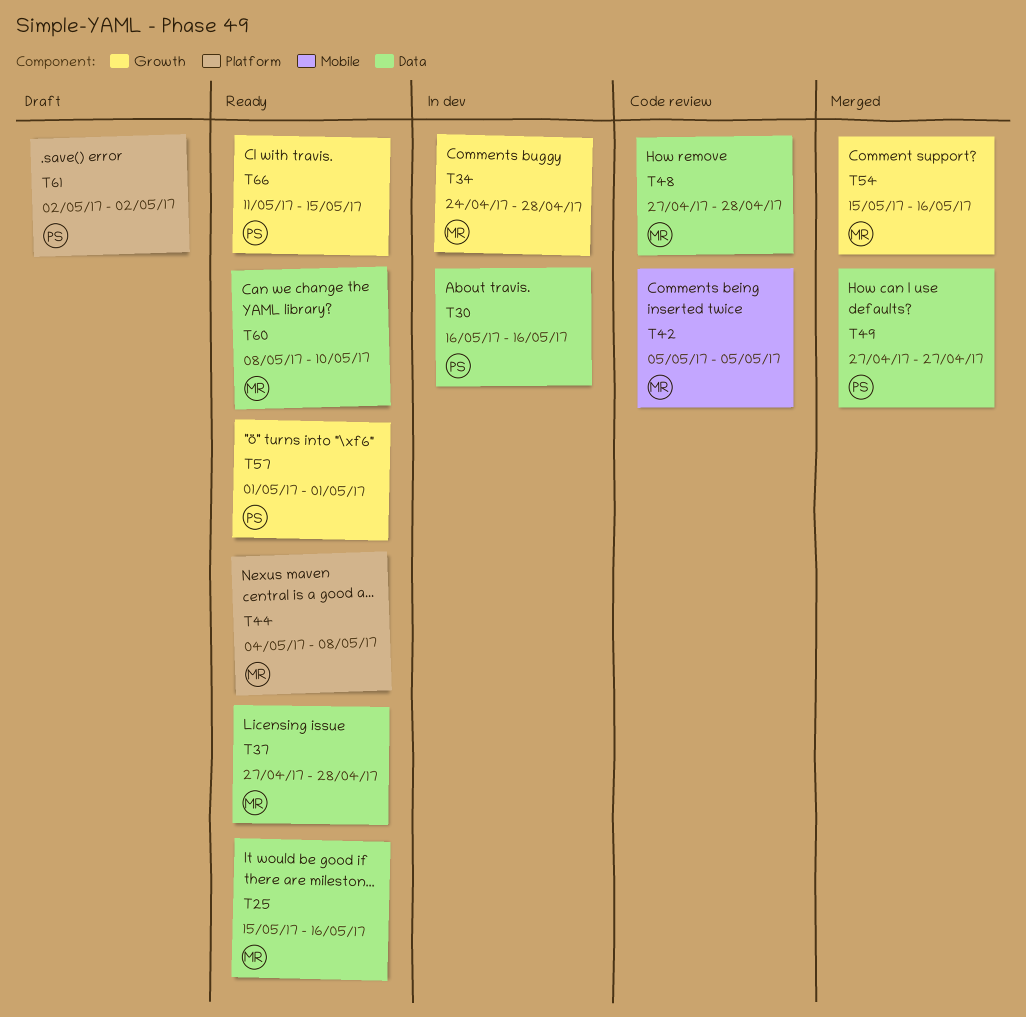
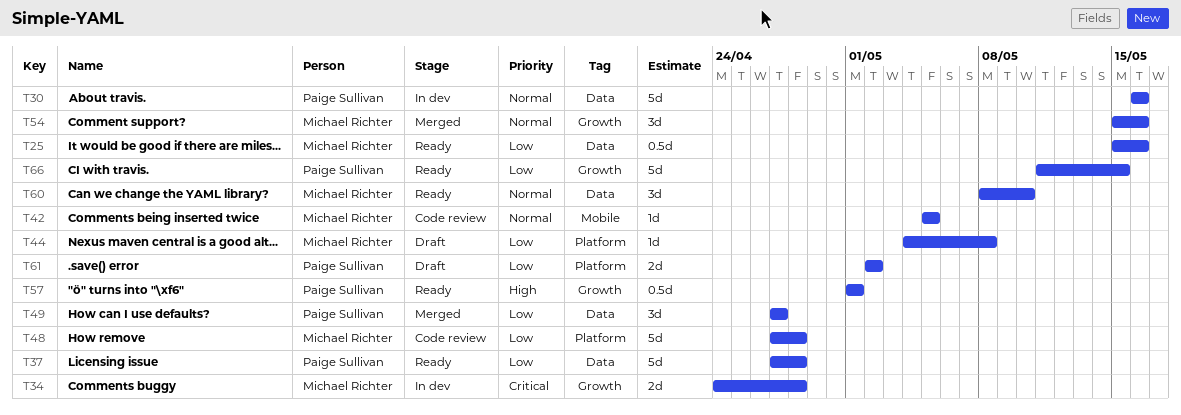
T37, owner: Michael Richter -> Paige Sullivan
T44, status: Ready -> Draft
T48, label: Data -> Platform

